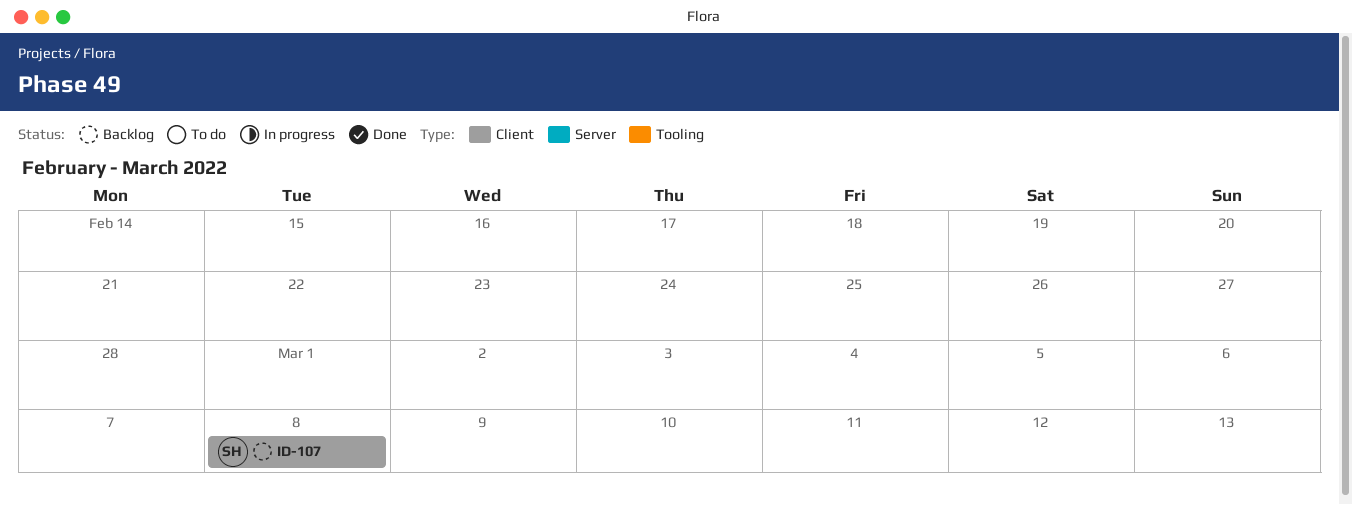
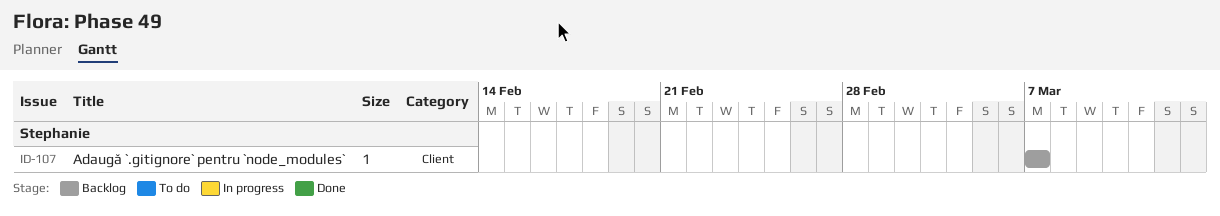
ID-107, start: Mar 8 -> Mar 7
ID-107, due: Mar 8 -> Mar 7

